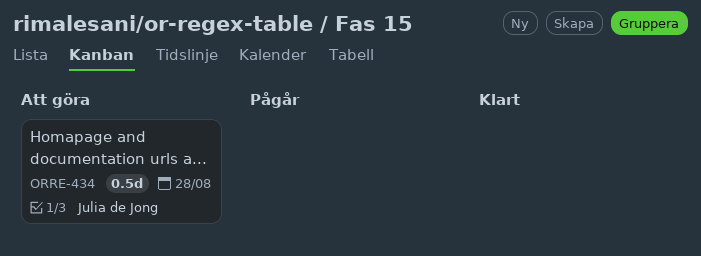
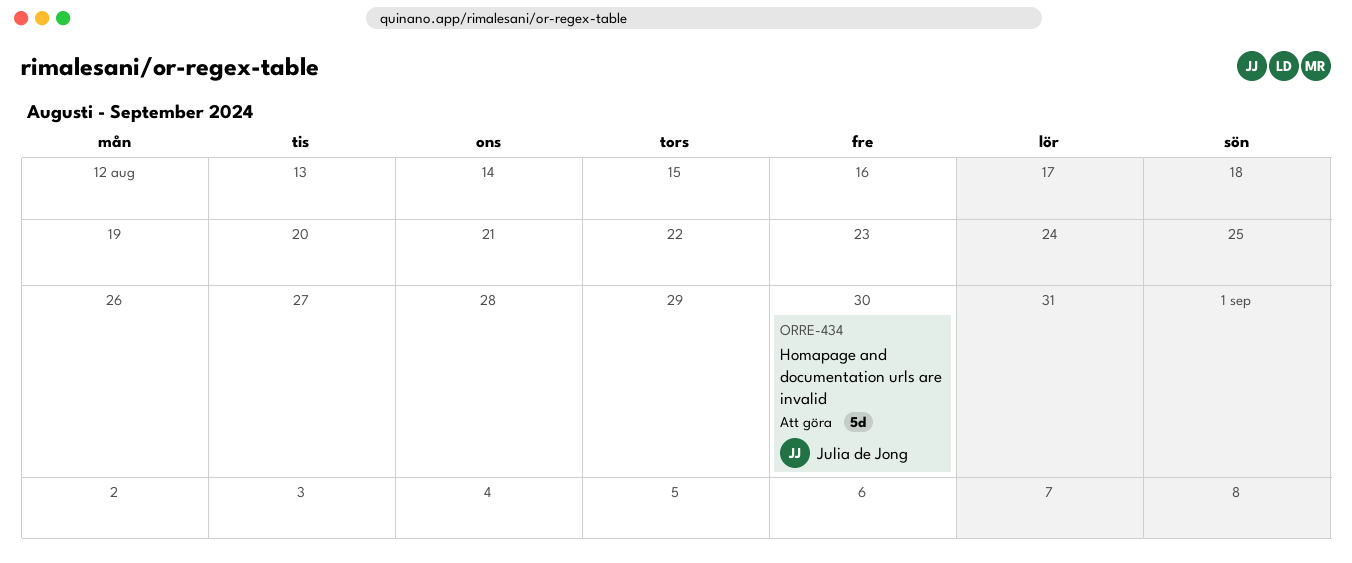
ORRE-434, estimate: 0.5d -> 5d
ORRE-434, due: Aug 28 -> Aug 30

